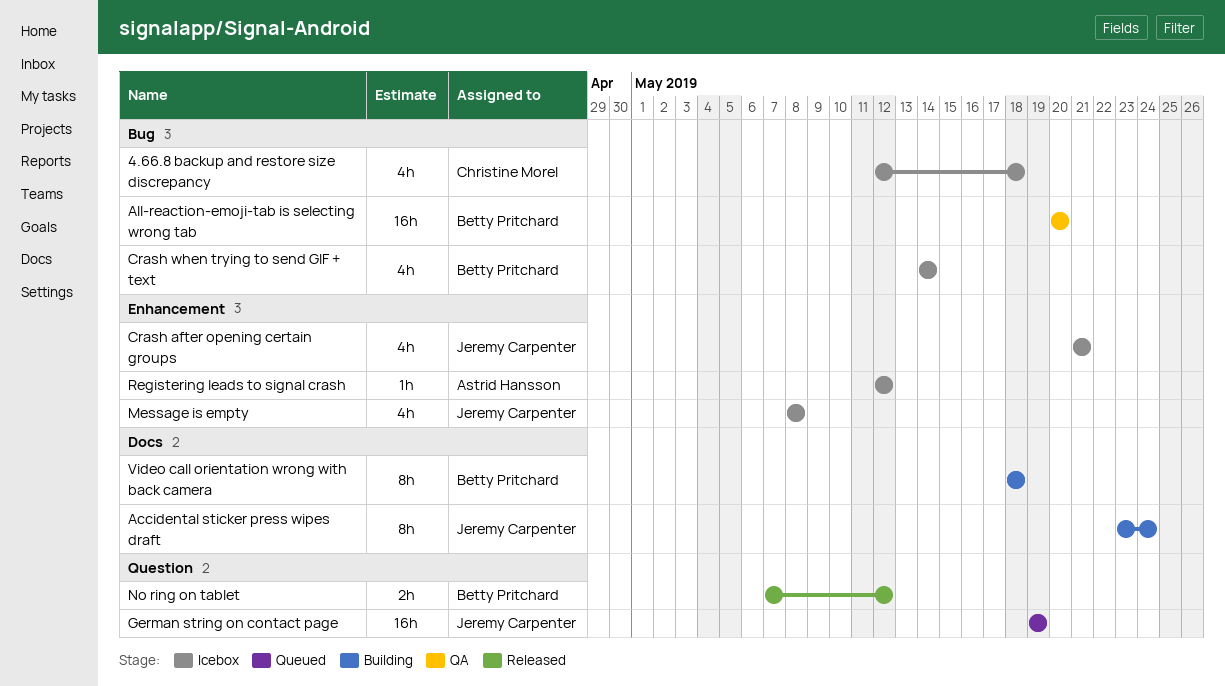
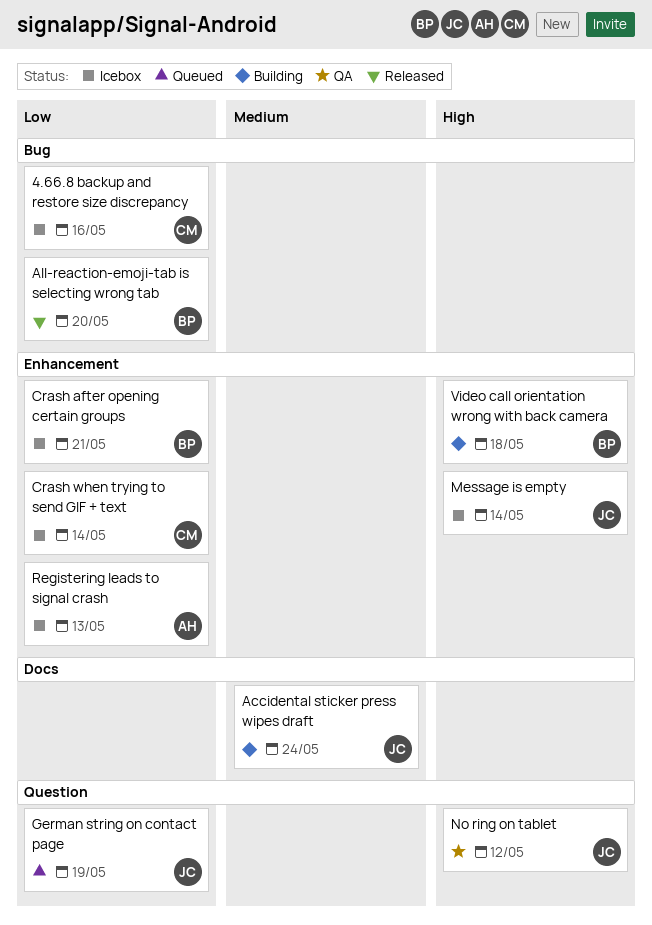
4.66.8 backup and restore size discrepancy, due: May 18 -> May 16
All-reaction-emoji-tab is selecting wrong tab, status: QA -> Released
Crash after opening certain groups, owner: Jeremy Carpenter -> Betty Pritchard
Crash when trying to send GIF + text, owner: Betty Pritchard -> Christine Morel
Crash when trying to send GIF + text, label: Bug -> Enhancement
Message is empty, due: May 8 -> May 14
No ring on tablet, status: Released -> QA
No ring on tablet, owner: Betty Pritchard -> Jeremy Carpenter
Registering leads to signal crash, due: May 12 -> May 13
Video call orientation wrong with back camera, label: Docs -> Enhancement

